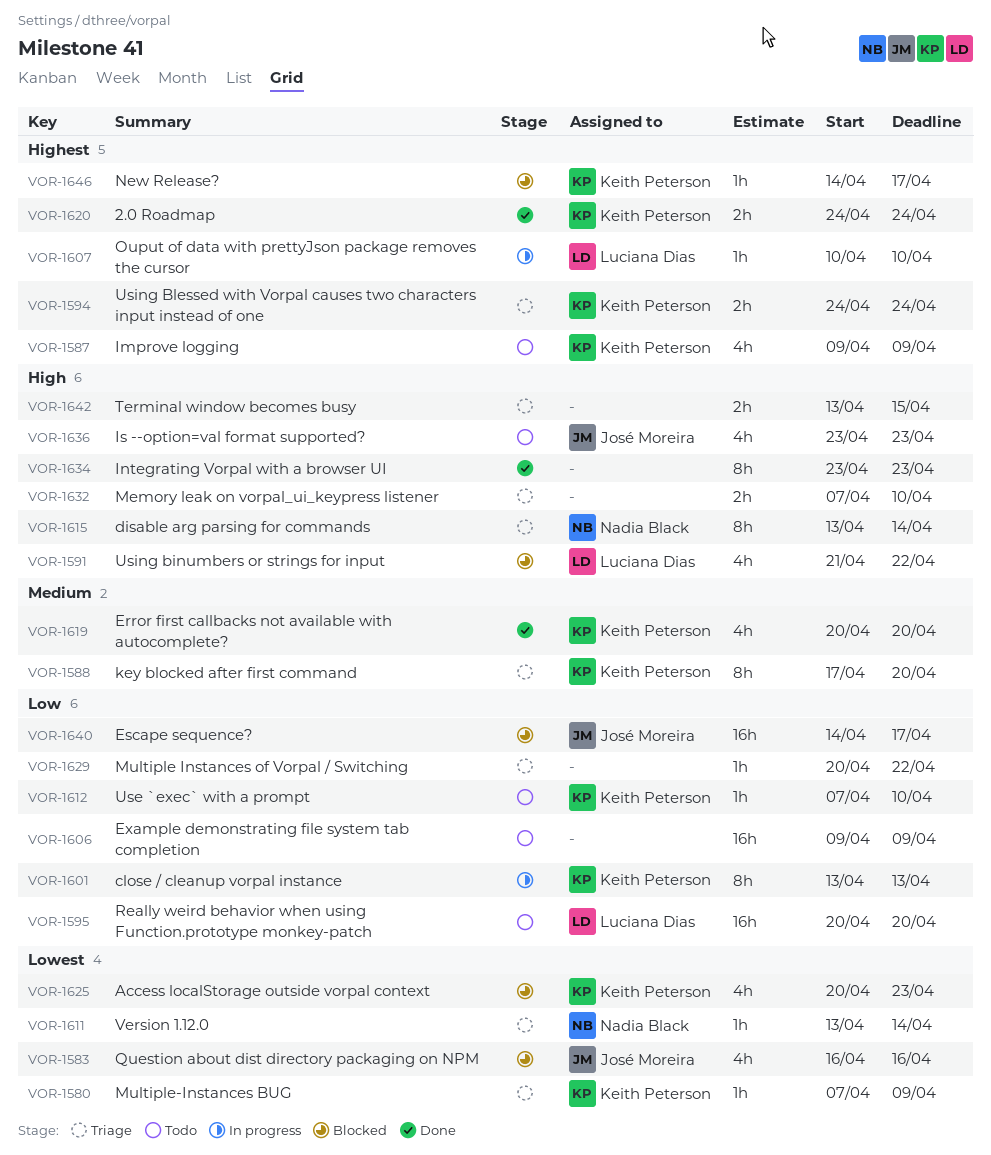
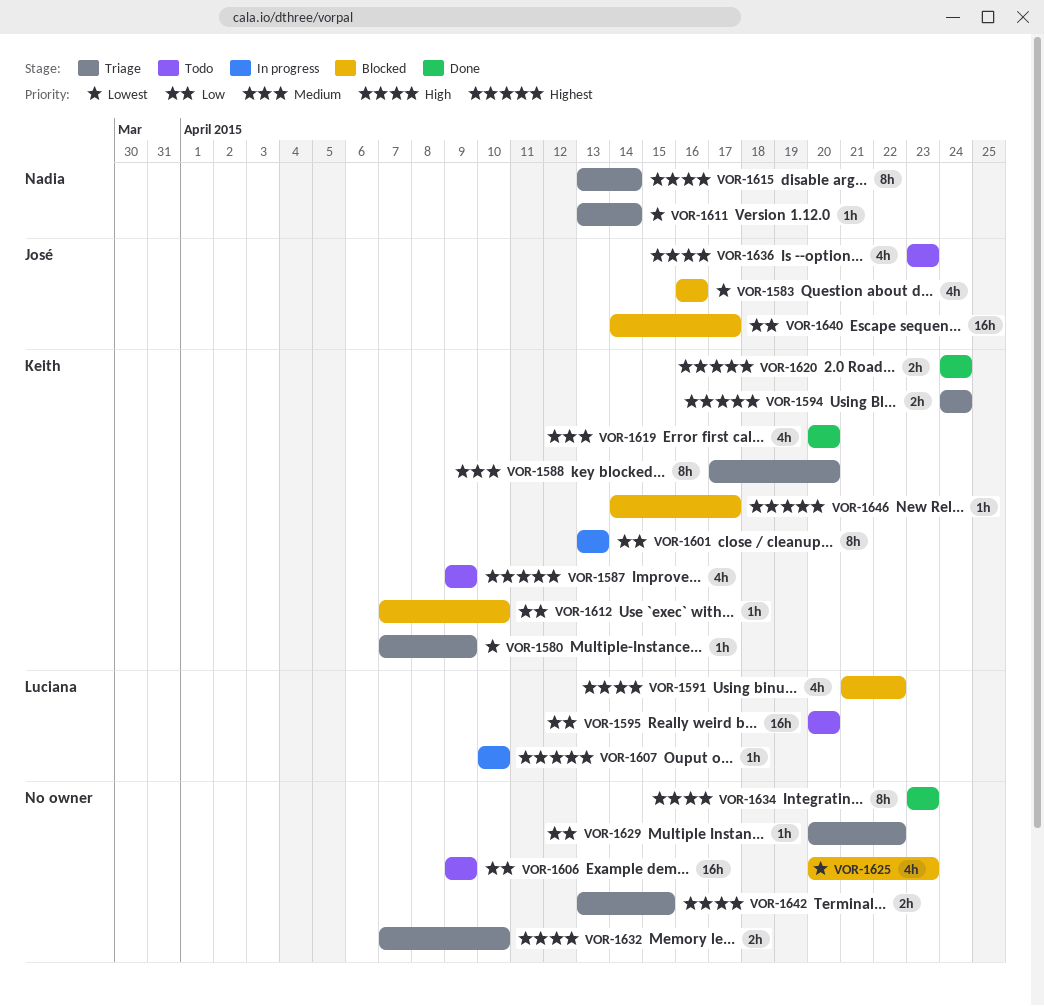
VOR-1612, status: Todo -> Blocked
VOR-1625, owner: Keith Peterson -> none

